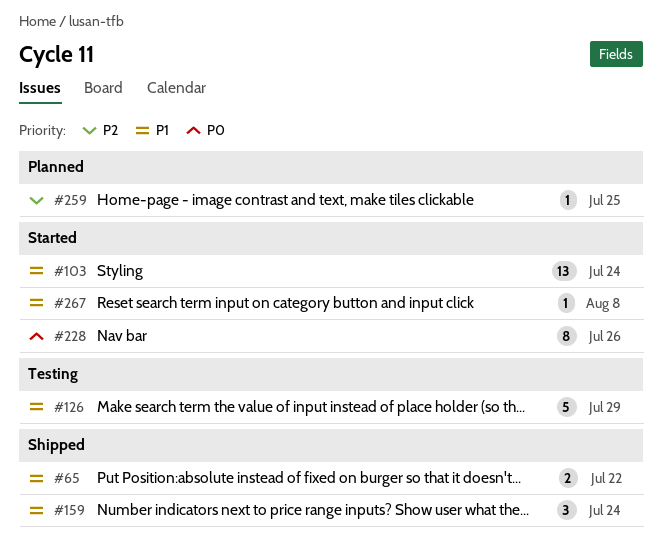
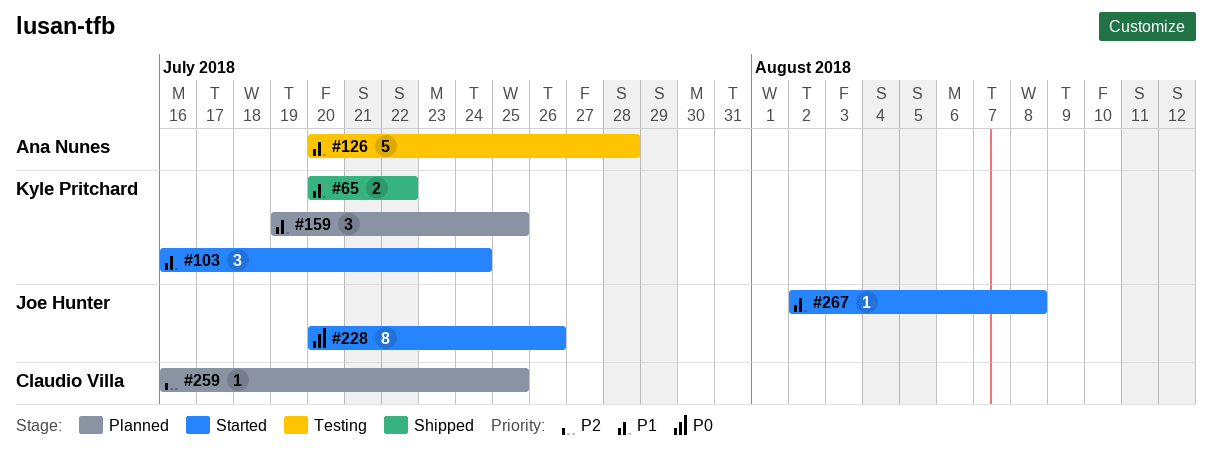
#103, estimate: 13 -> 3
#126, due: Jul 29 -> Jul 28
#159, status: Shipped -> Planned
#159, due: Jul 24 -> Jul 25

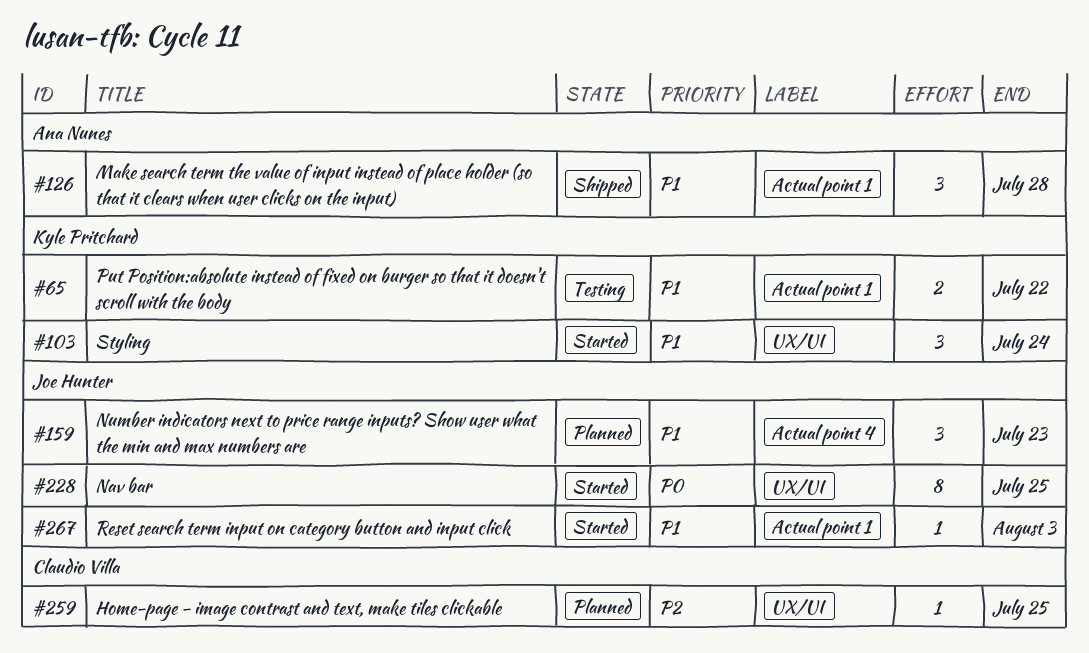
#65, status: Shipped -> Testing
#126, status: Testing -> Shipped
#126, estimate: 5 -> 3
#159, owner: Kyle Pritchard -> Joe Hunter
#159, due: Jul 25 -> Jul 23
#228, due: Jul 26 -> Jul 25
#267, due: Aug 8 -> Aug 3

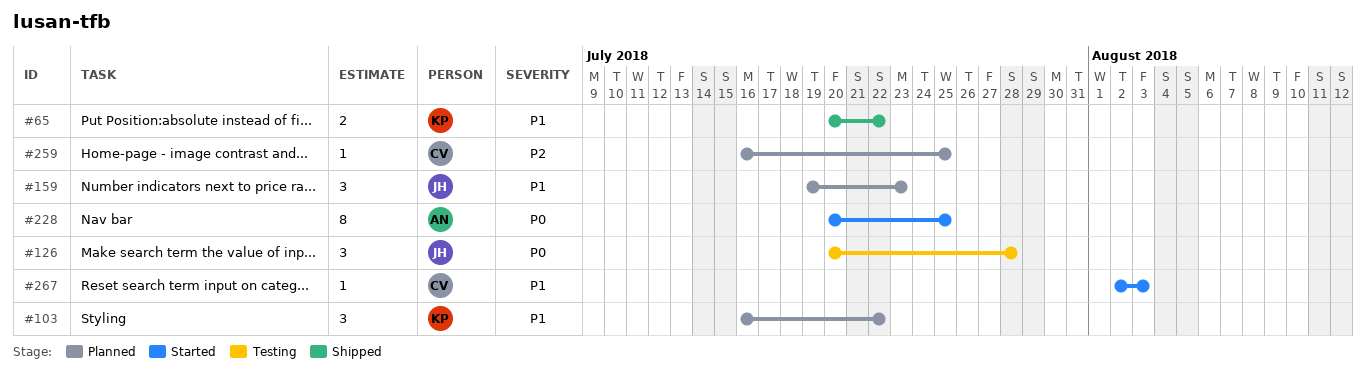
#65, status: Testing -> Shipped
#103, status: Started -> Planned
#103, due: Jul 24 -> Jul 22
#126, status: Shipped -> Testing
#126, owner: Ana Nunes -> Joe Hunter
#126, priority: P1 -> P0
#228, owner: Joe Hunter -> Ana Nunes
#267, owner: Joe Hunter -> Claudio Villa

